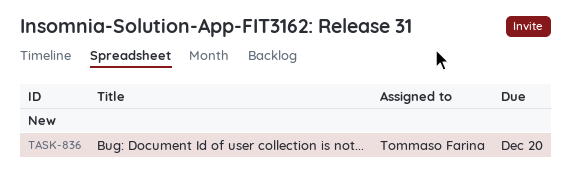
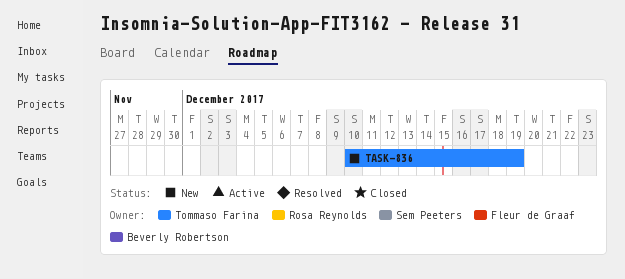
TASK-836, due: Dec 20 -> Dec 19

